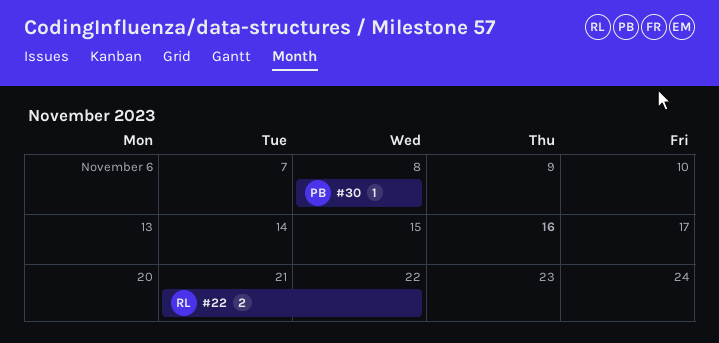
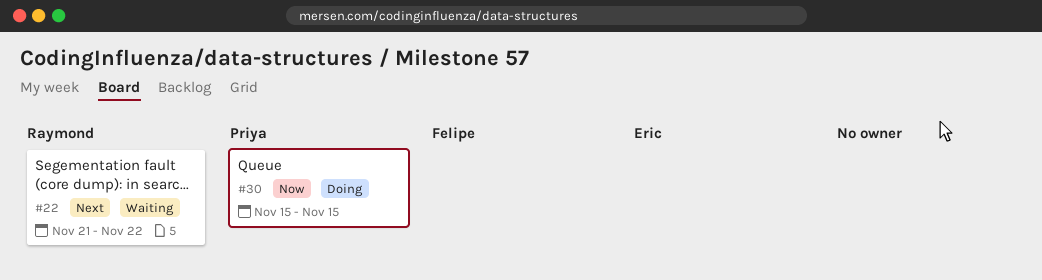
#30, start: Nov 8 -> Nov 15
#30, due: Nov 8 -> Nov 15

